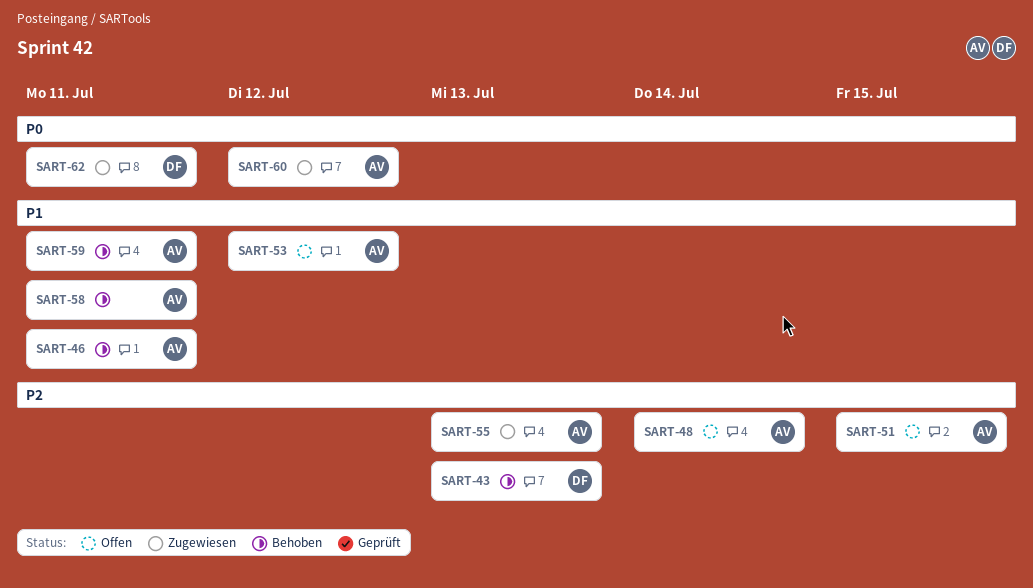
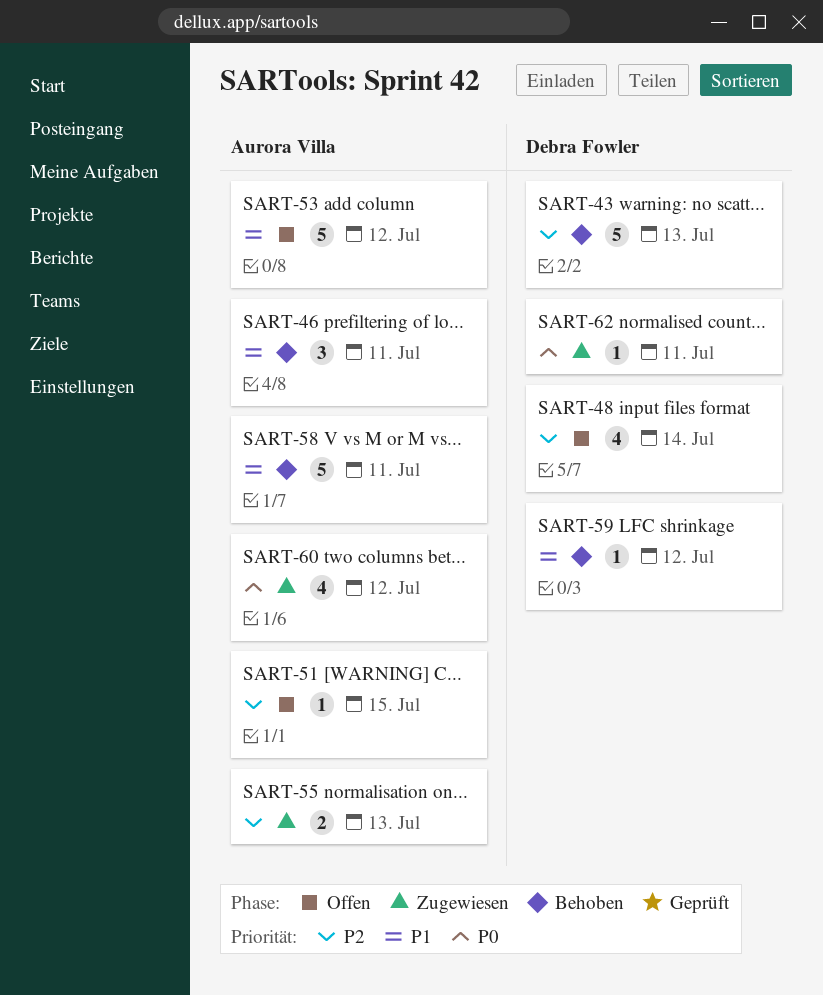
SART-48, owner: Aurora Villa -> Debra Fowler
SART-59, owner: Aurora Villa -> Debra Fowler
SART-59, due: Jul 11 -> Jul 12

